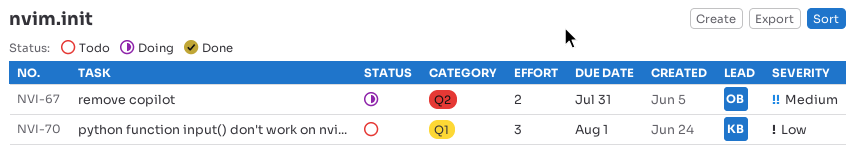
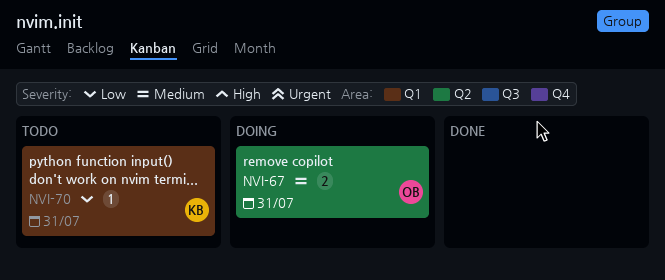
NVI-70, estimate: 3 -> 1
NVI-70, due: Aug 1 -> Jul 31

